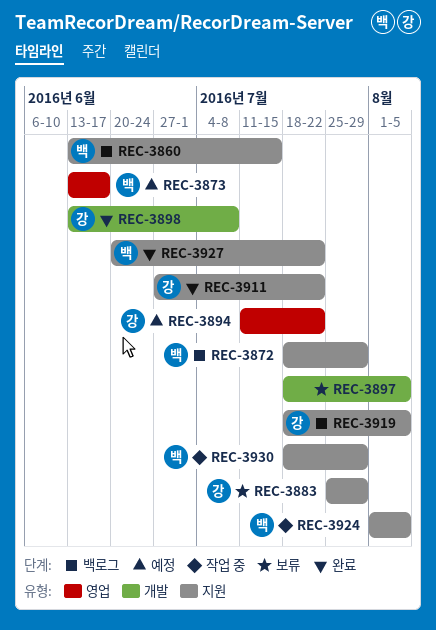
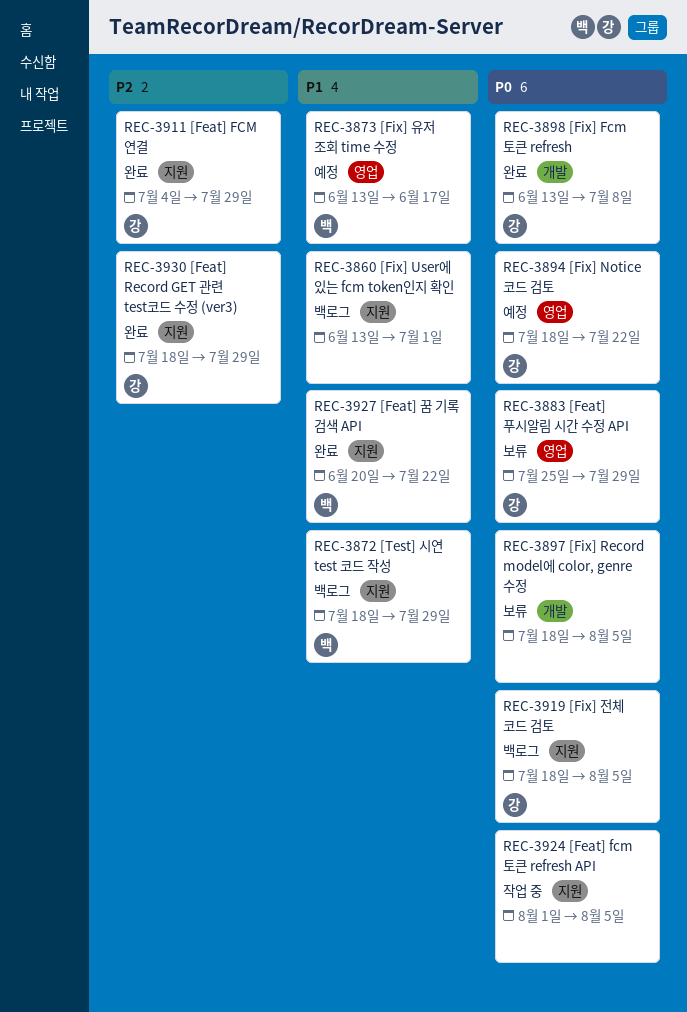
REC-3860, owner: 백 -> none
REC-3860, due: Jul 15 -> Jul 1
REC-3883, label: 지원 -> 영업
REC-3894, start: Jul 11 -> Jul 18
REC-3911, start: Jun 27 -> Jul 4
REC-3911, due: Jul 22 -> Jul 29
REC-3924, owner: 백 -> none
REC-3930, status: 작업 중 -> 완료
REC-3930, owner: 백 -> 강

